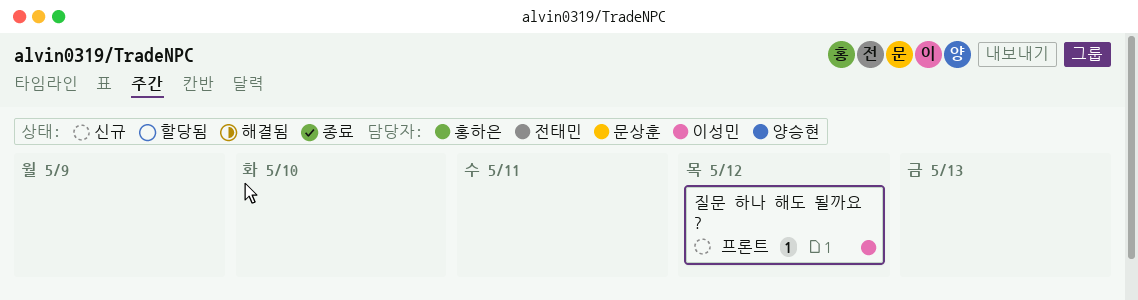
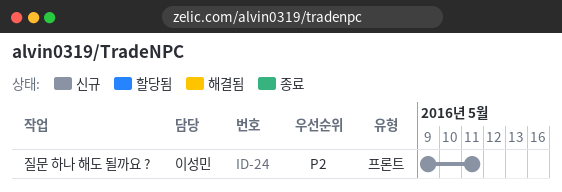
질문 하나 해도 될까요 ?, due: May 12 -> May 11

